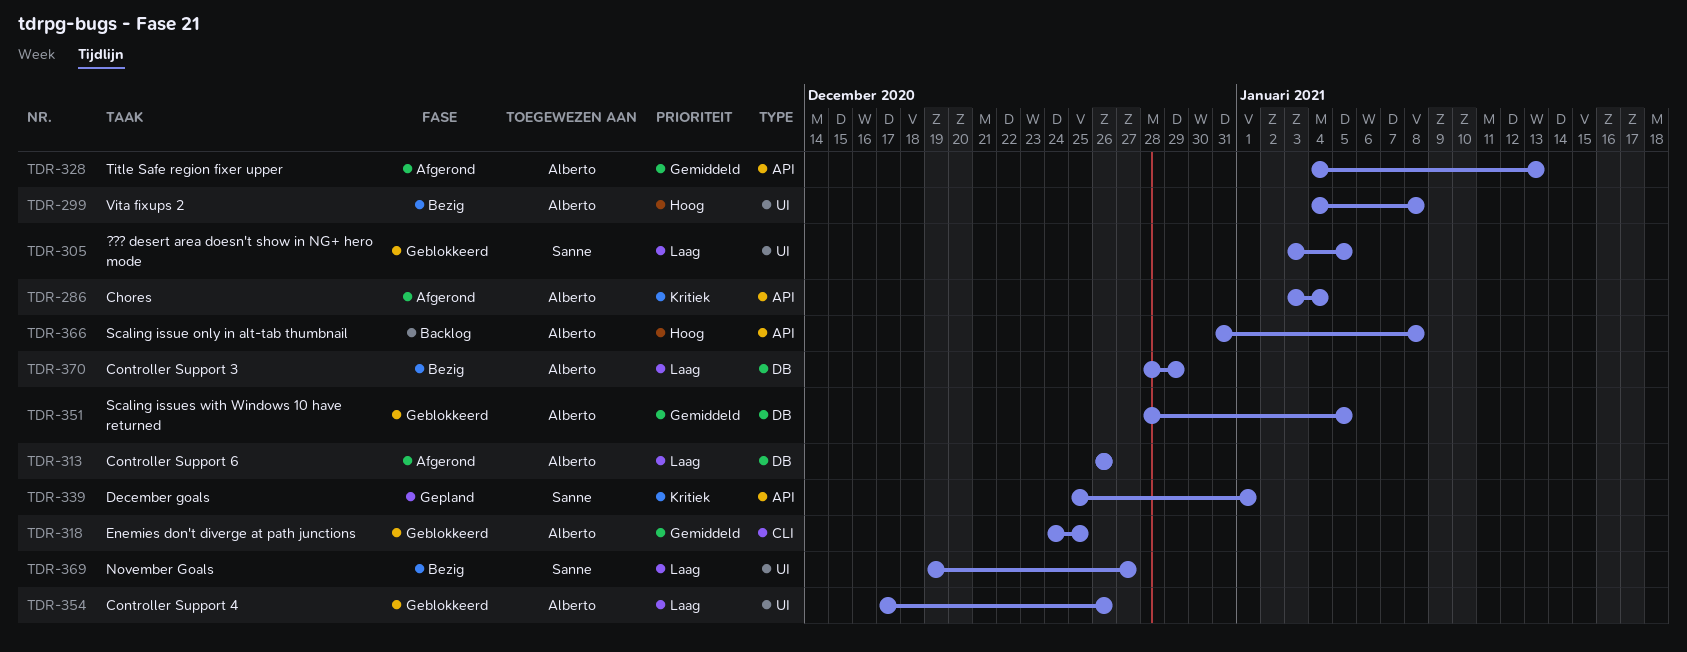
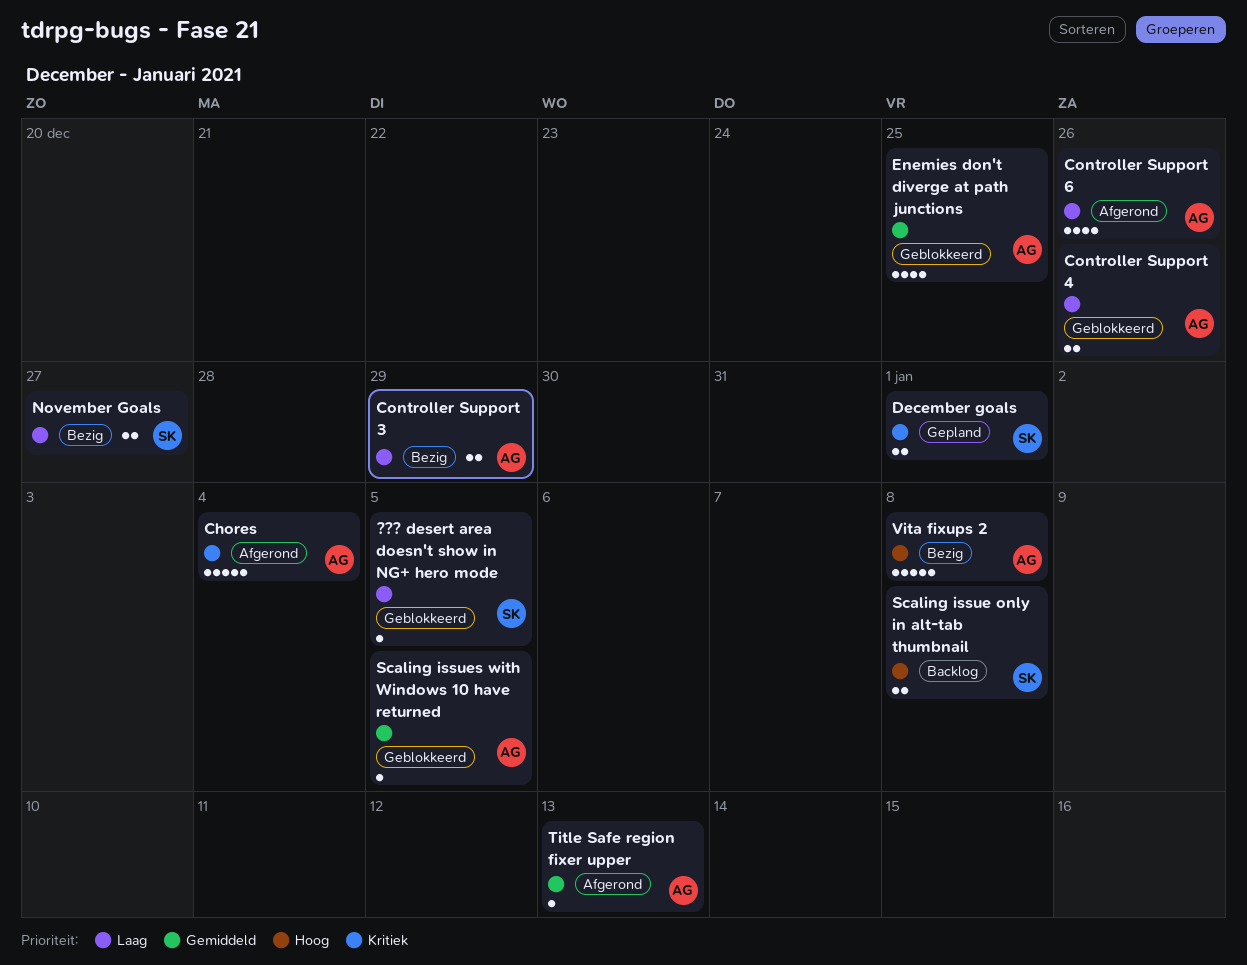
Scaling issue only in alt-tab thumbnail, owner: Alberto -> Sanne

